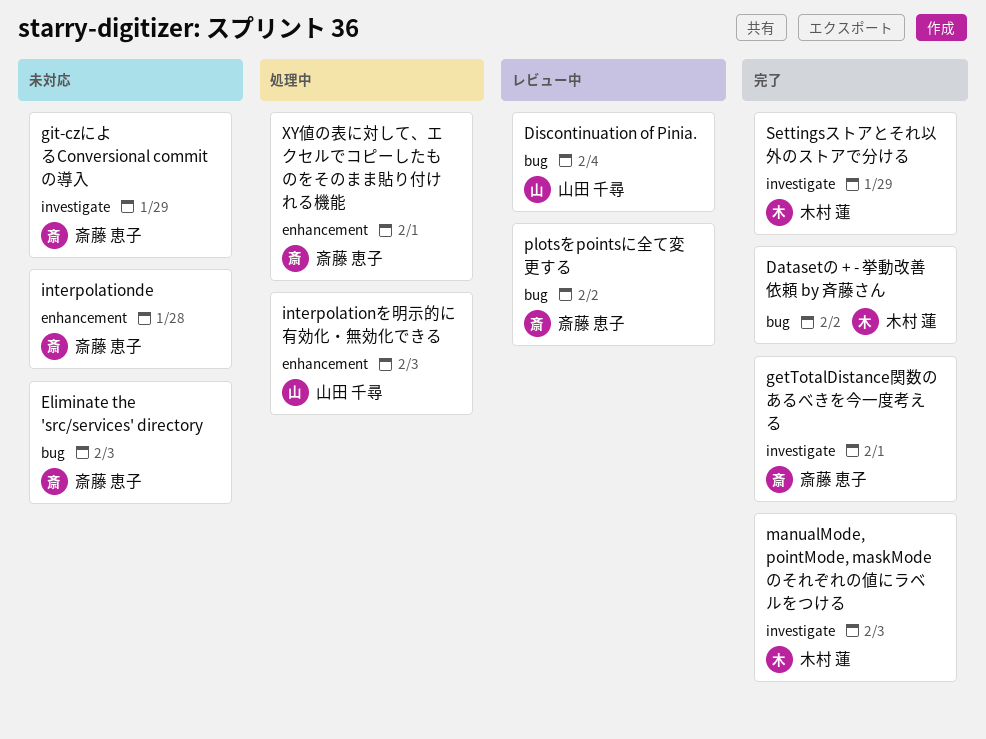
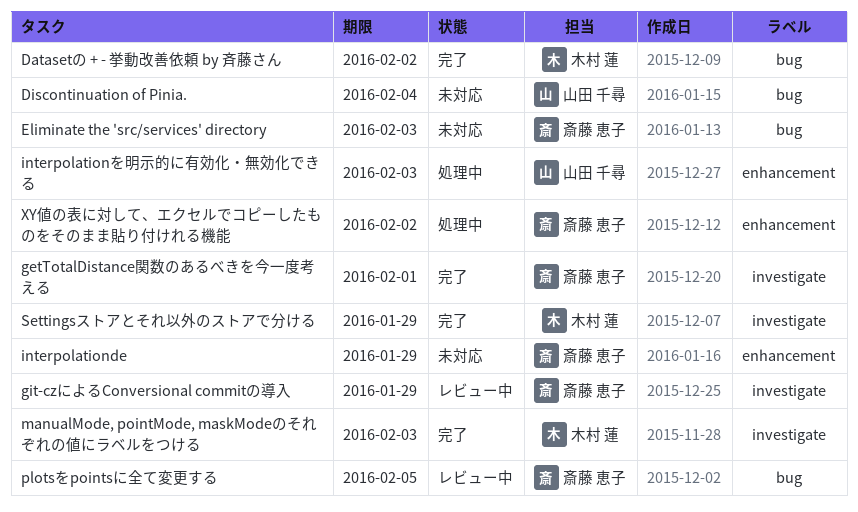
Discontinuation of Pinia., status: レビュー中 -> 未対応
git-czによるConversional commitの導入, status: 未対応 -> レビュー中
interpolationde, due: Jan 28 -> Jan 29
plotsをpointsに全て変更する, due: Feb 2 -> Feb 5
XY値の表に対して、エクセルでコピーしたものをそのまま貼り付けれる機能, due: Feb 1 -> Feb 2

